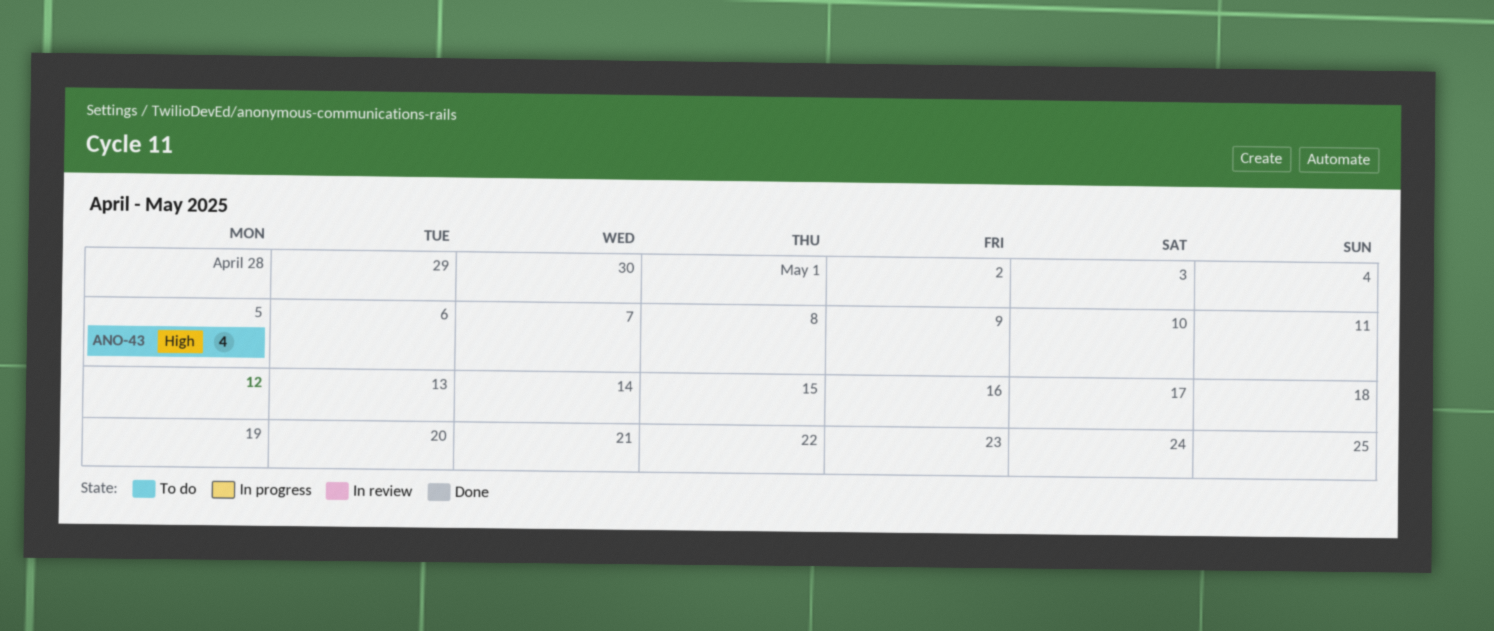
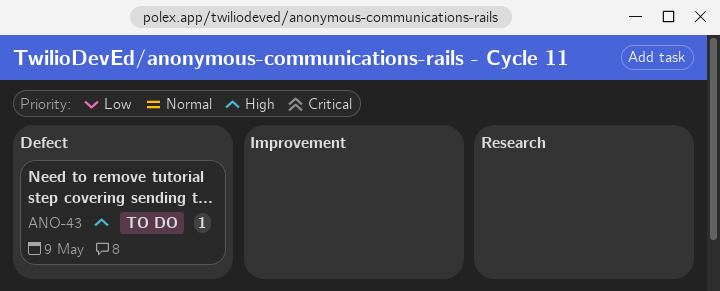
ANO-43, estimate: 4 -> 1
ANO-43, due: May 5 -> May 9

